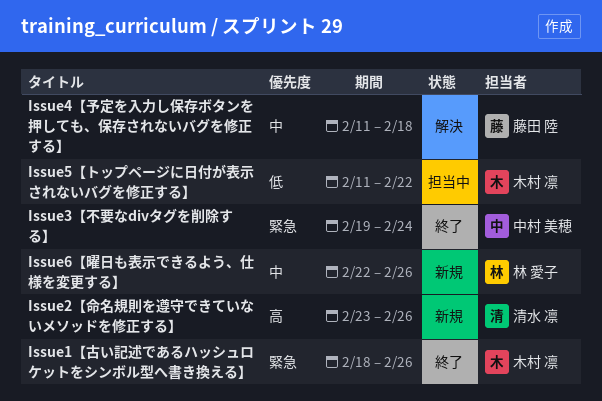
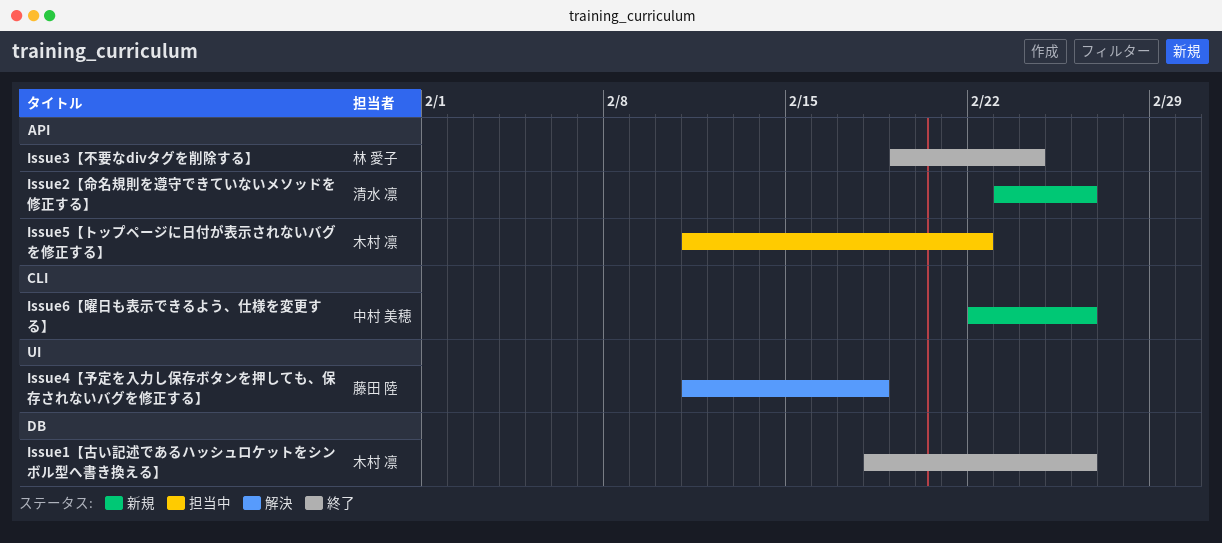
Issue3【不要なdivタグを削除する】, owner: 中村 美穂 -> 林 愛子
Issue6【曜日も表示できるよう、仕様を変更する】, owner: 林 愛子 -> 中村 美穂

